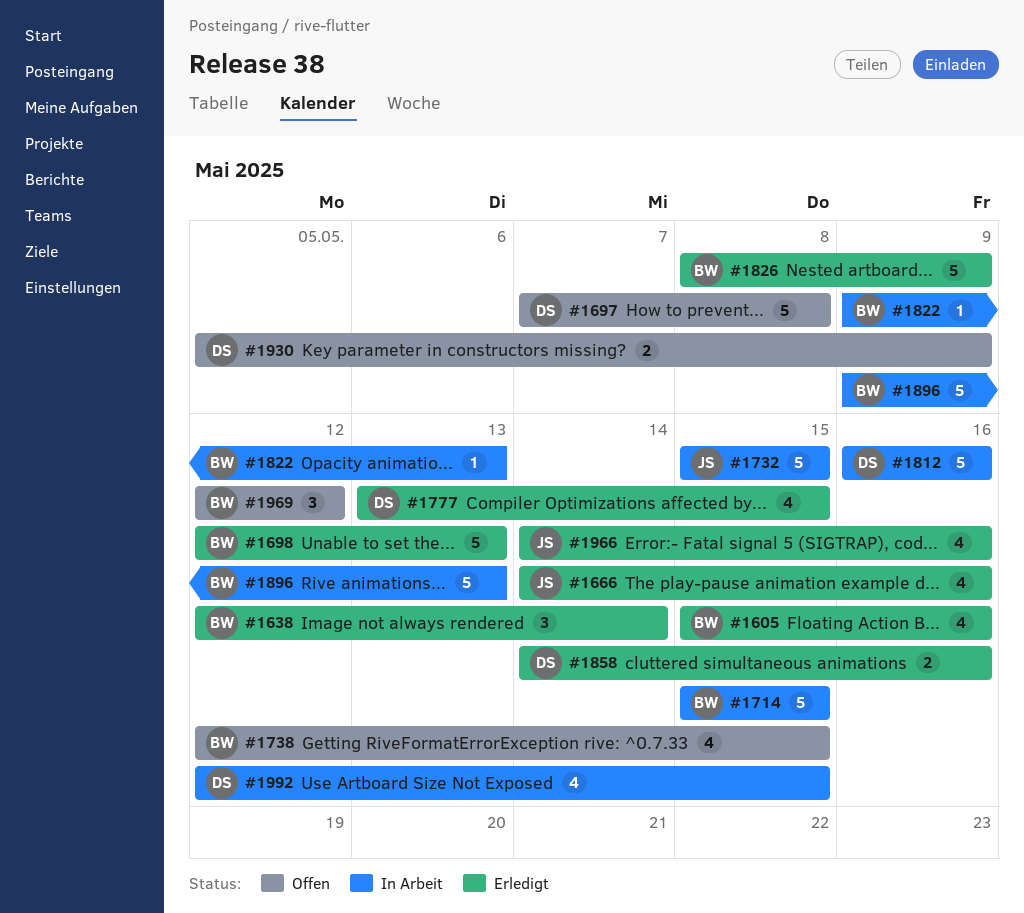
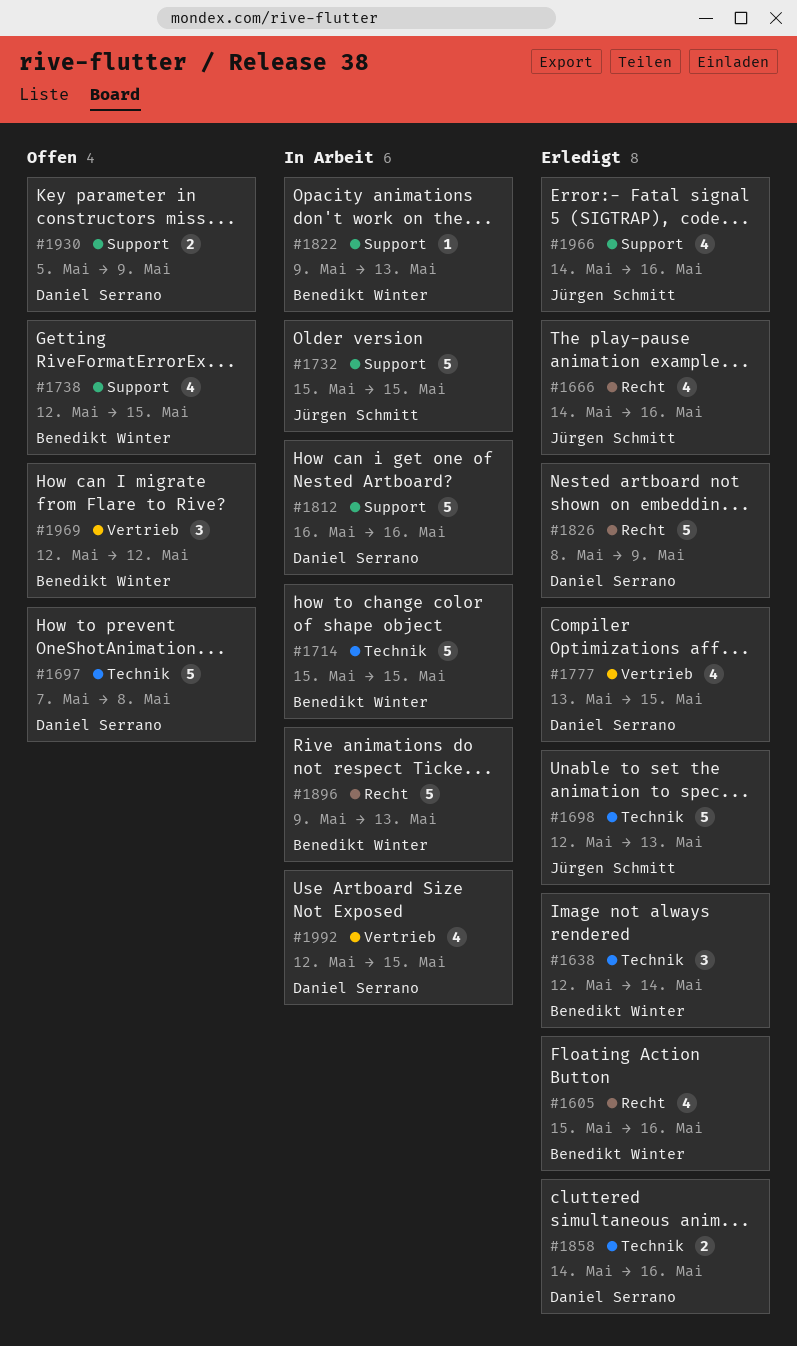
#1698, owner: Benedikt Winter -> Jürgen Schmitt
#1826, owner: Benedikt Winter -> Daniel Serrano

